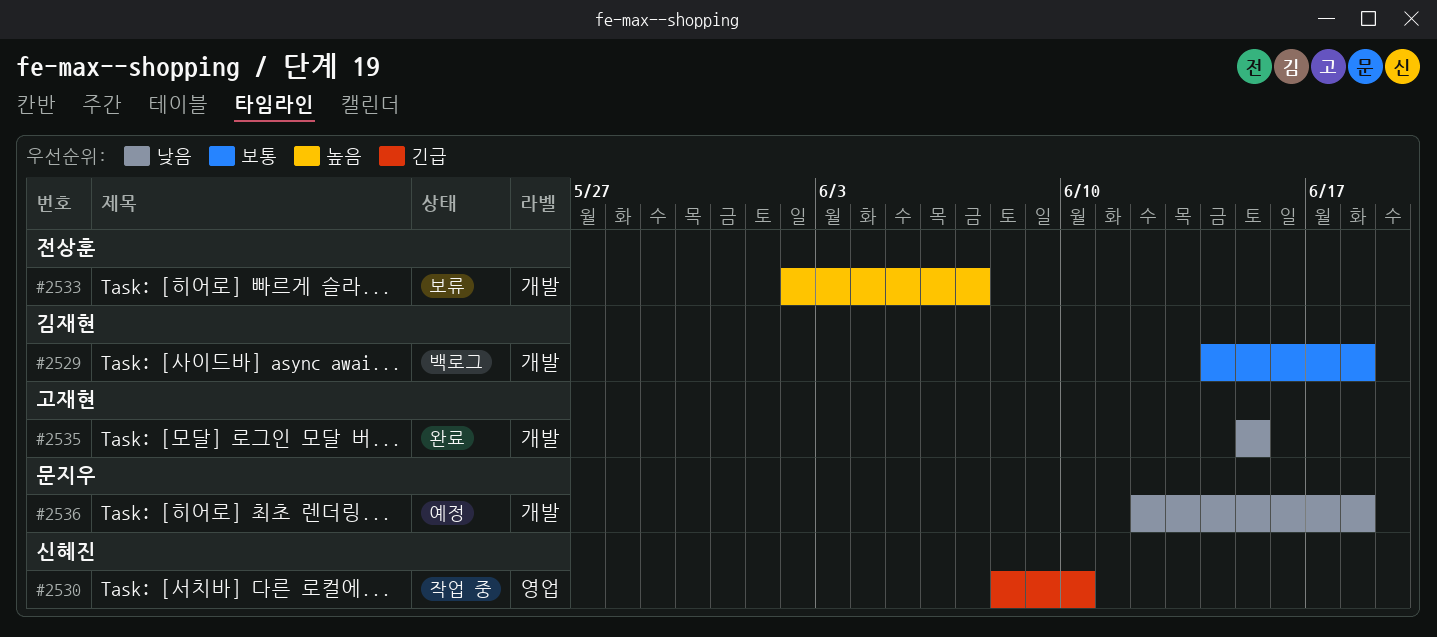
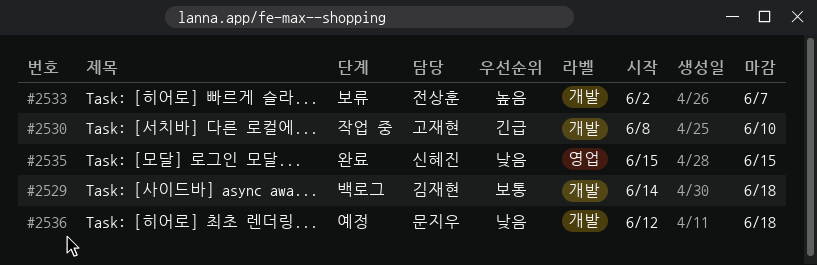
#2530, owner: 신혜진 -> 고재현
#2530, label: 영업 -> 개발
#2535, owner: 고재현 -> 신혜진
#2535, label: 개발 -> 영업

